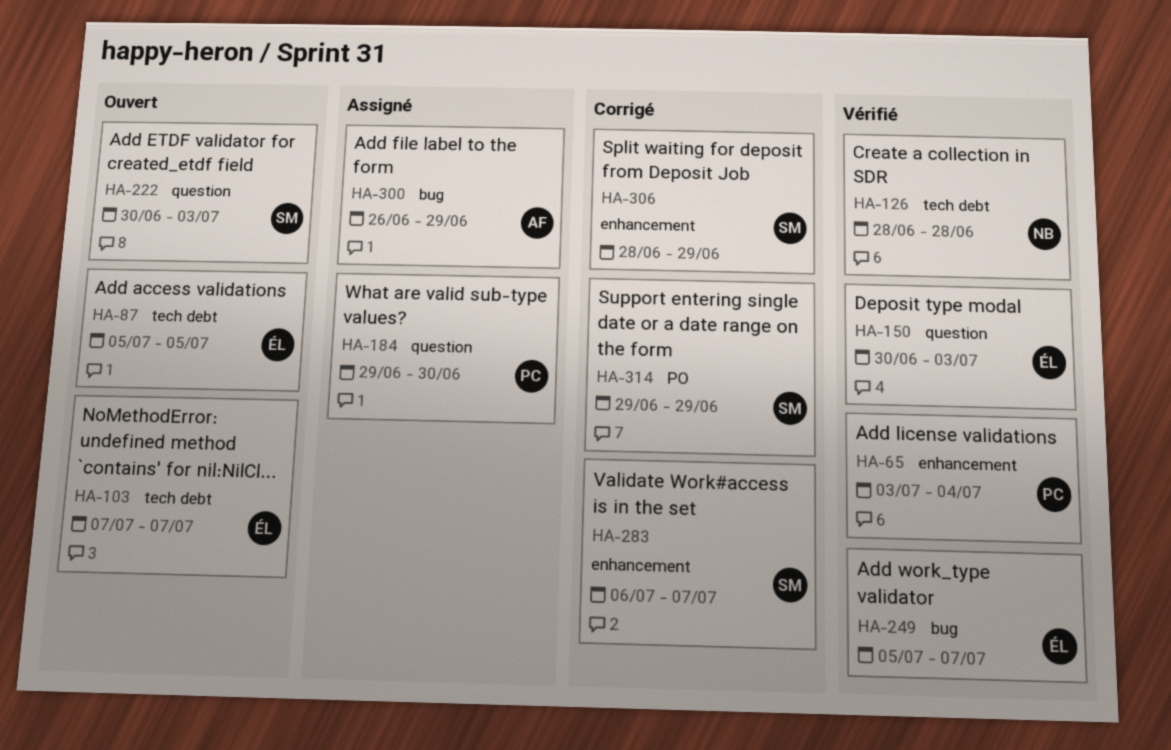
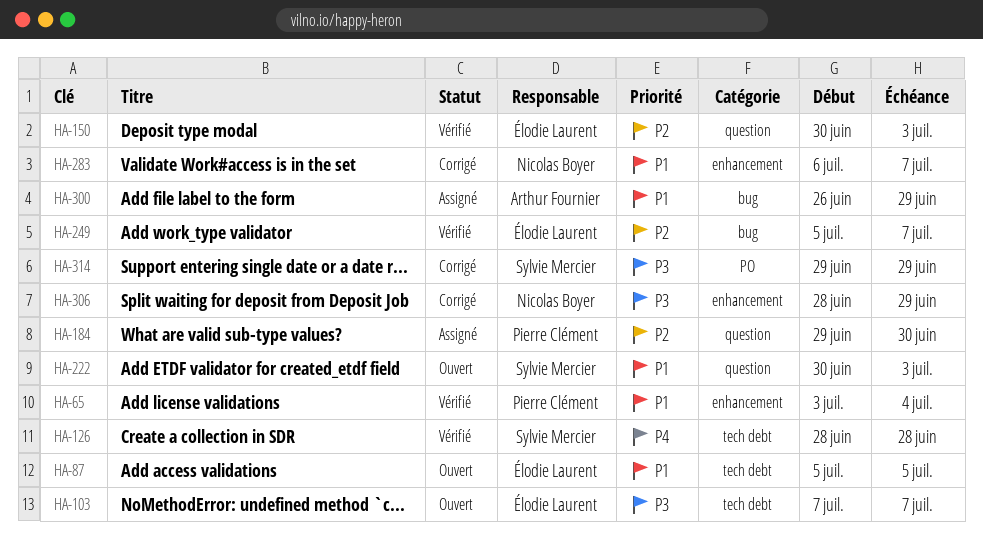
HA-126, owner: Nicolas Boyer -> Sylvie Mercier
HA-283, owner: Sylvie Mercier -> Nicolas Boyer
HA-306, owner: Sylvie Mercier -> Nicolas Boyer

